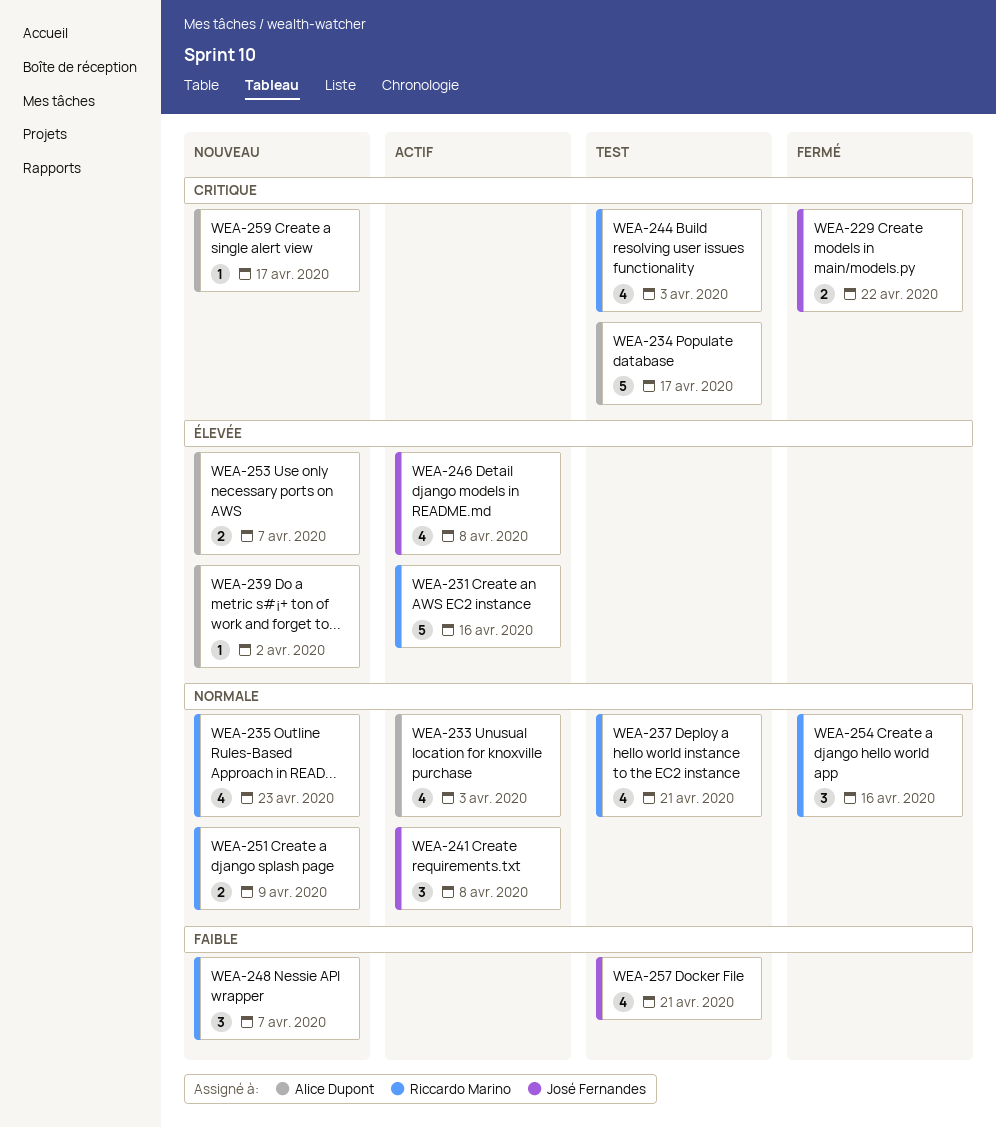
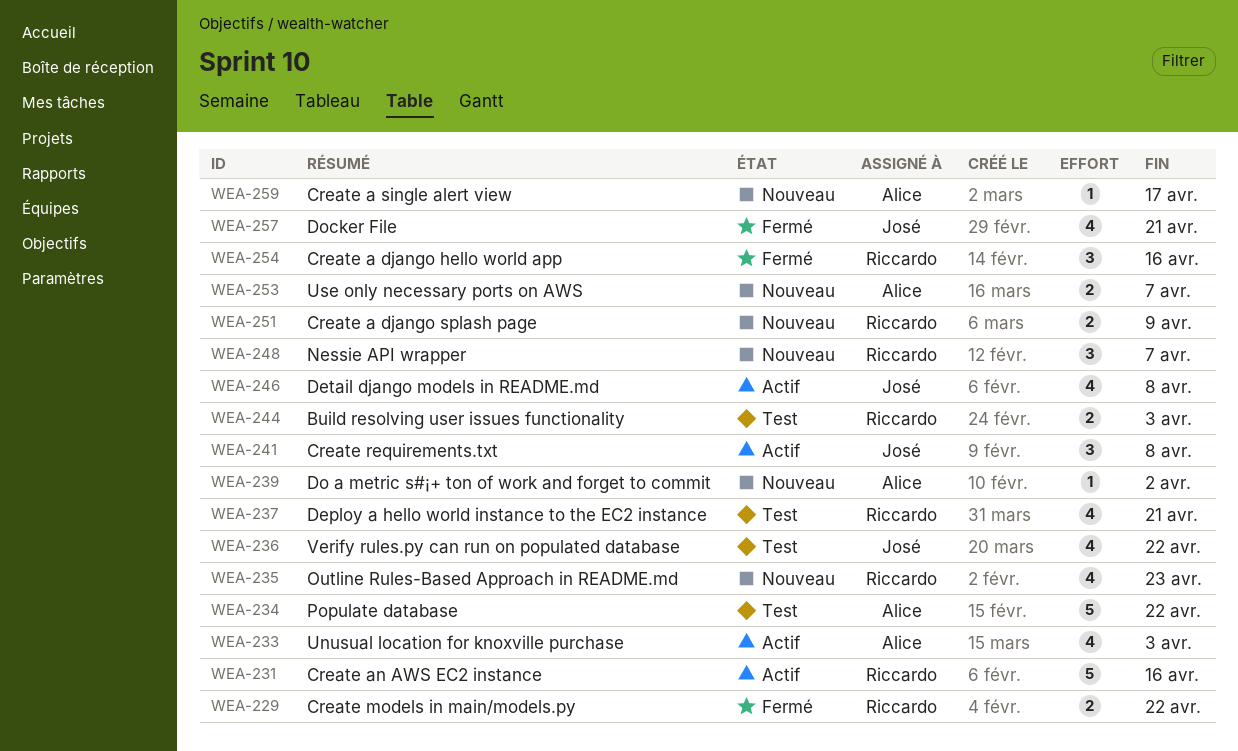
WEA-229, owner: José Fernandes -> Riccardo Marino
WEA-234, due: Apr 17 -> Apr 22
WEA-236: none -> present
WEA-244, estimate: 4 -> 2
WEA-257, status: Test -> Fermé

